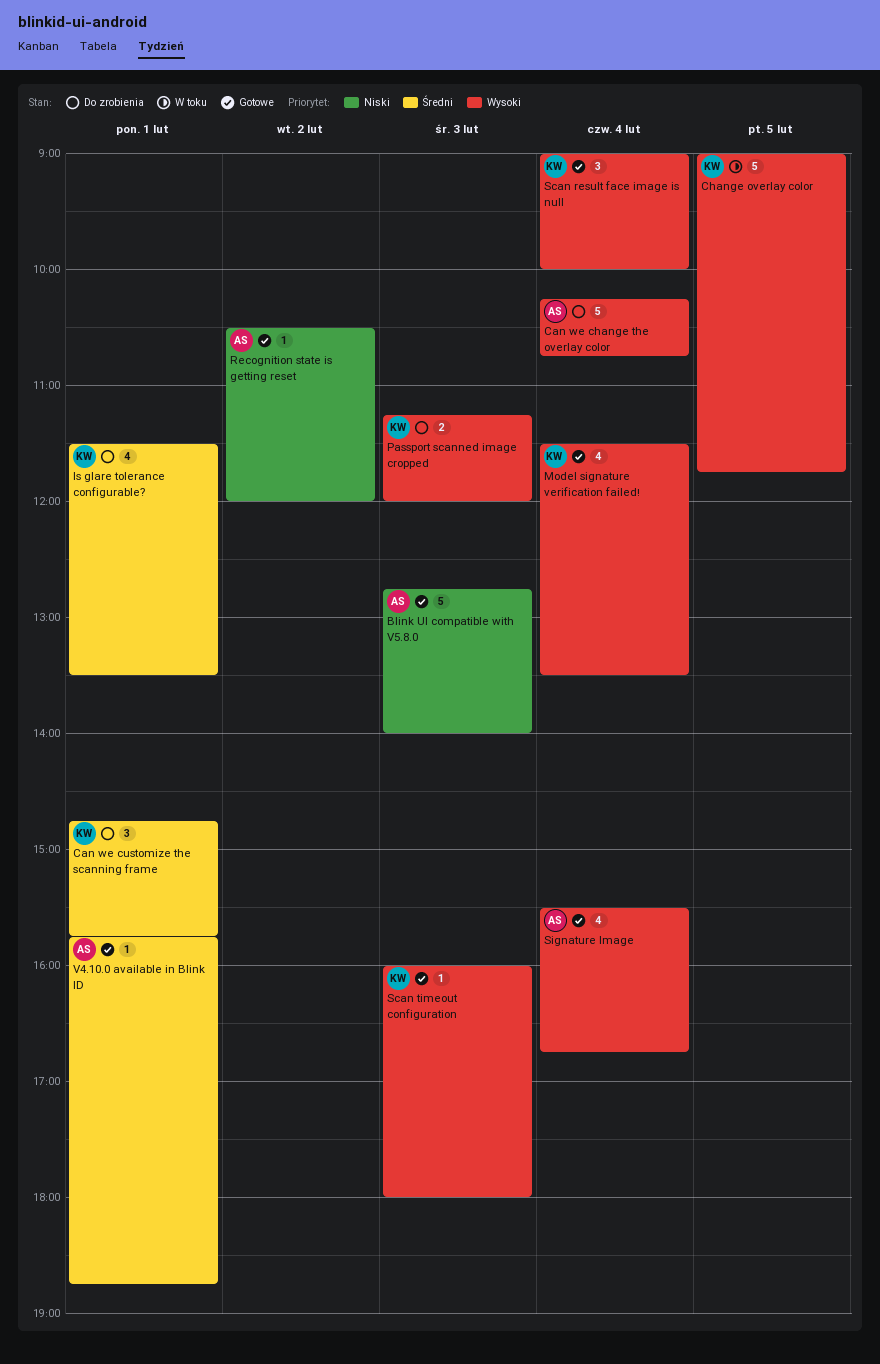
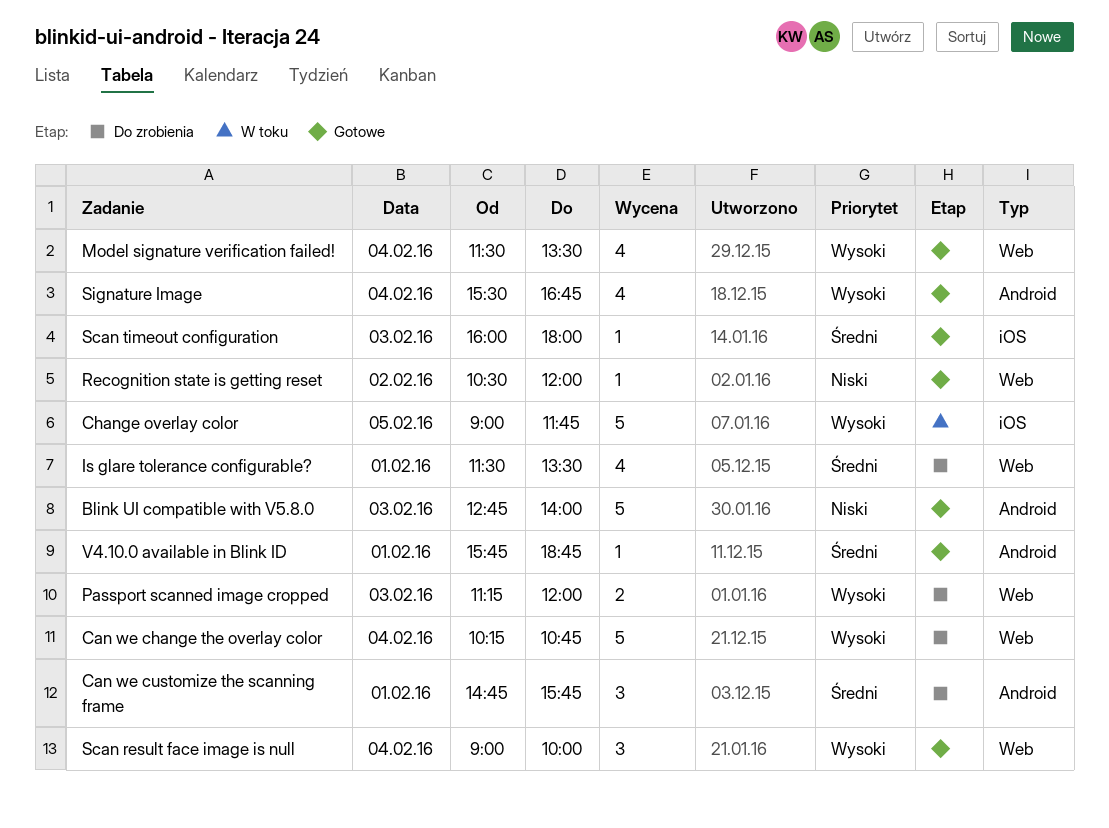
Scan timeout configuration, priority: Wysoki -> Średni

